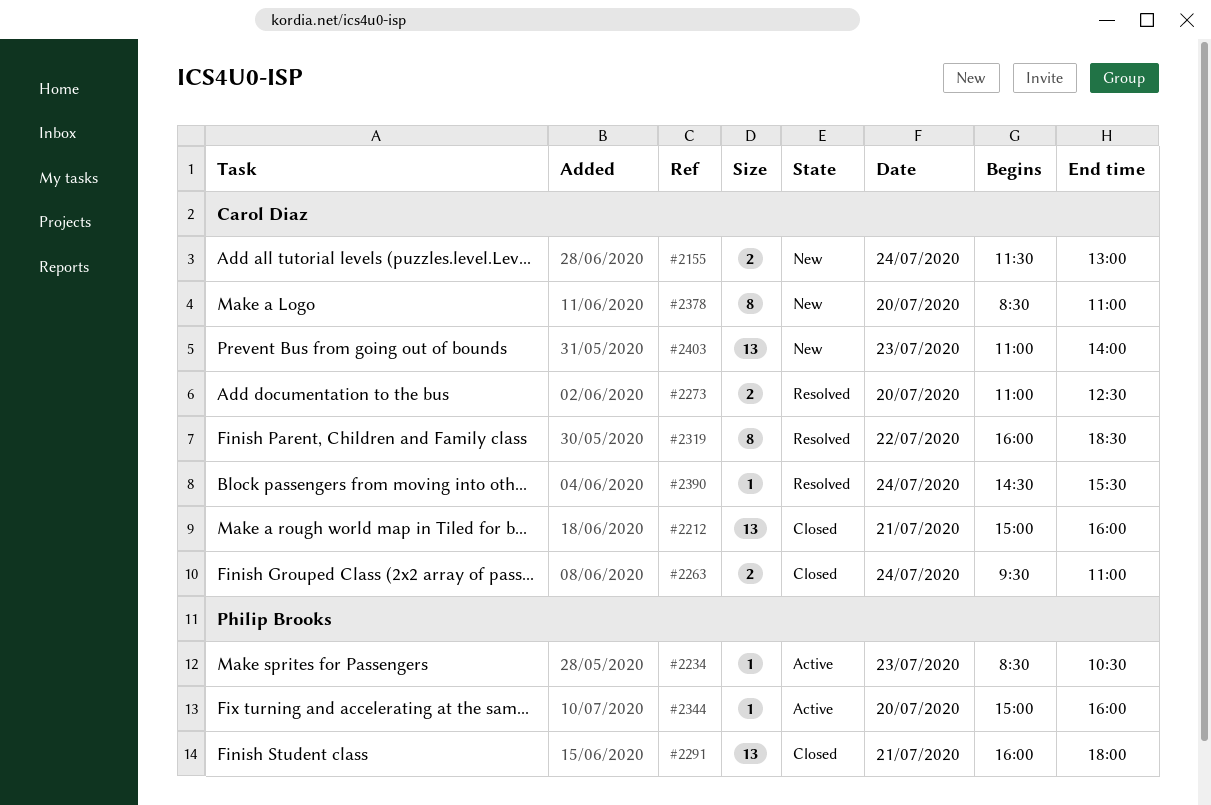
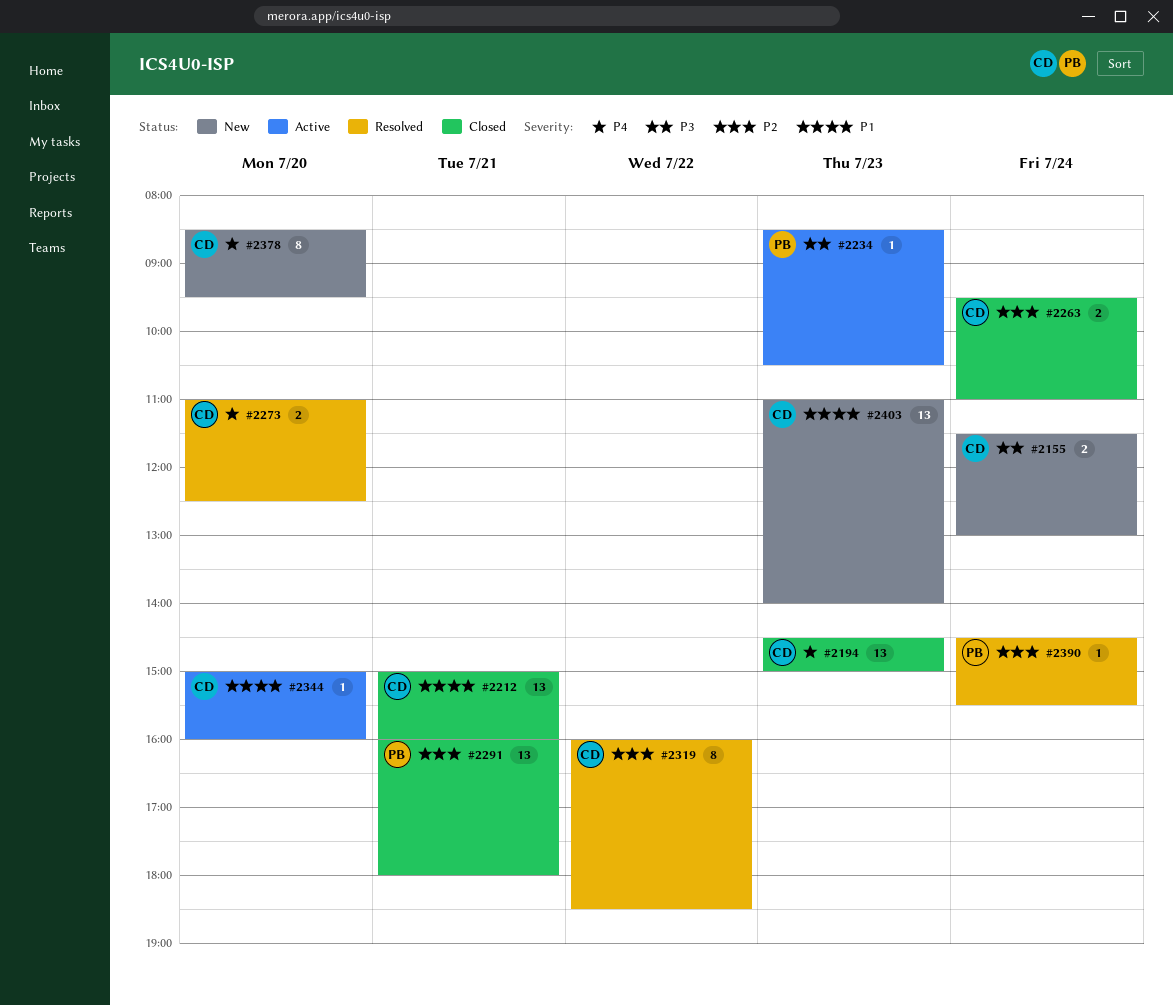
#2194: none -> present
#2344, owner: Philip Brooks -> Carol Diaz
#2378, ends: 11:00 -> 09:30
#2390, owner: Carol Diaz -> Philip Brooks

